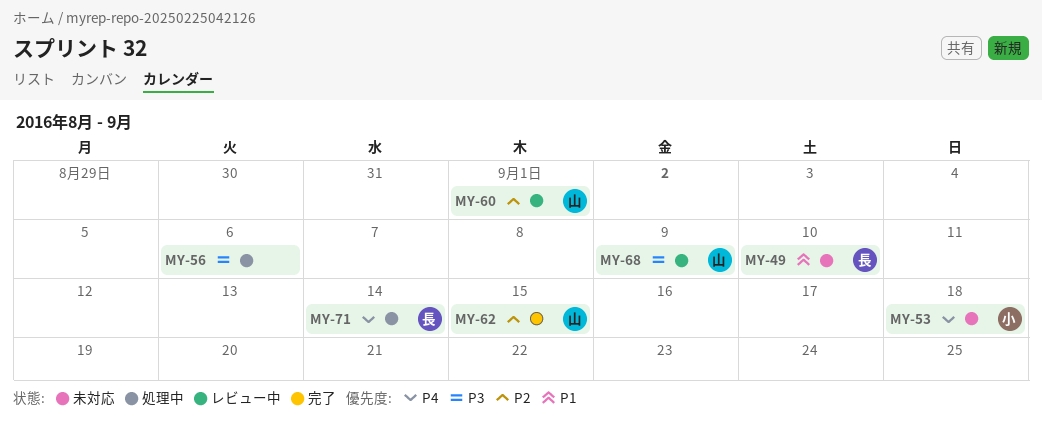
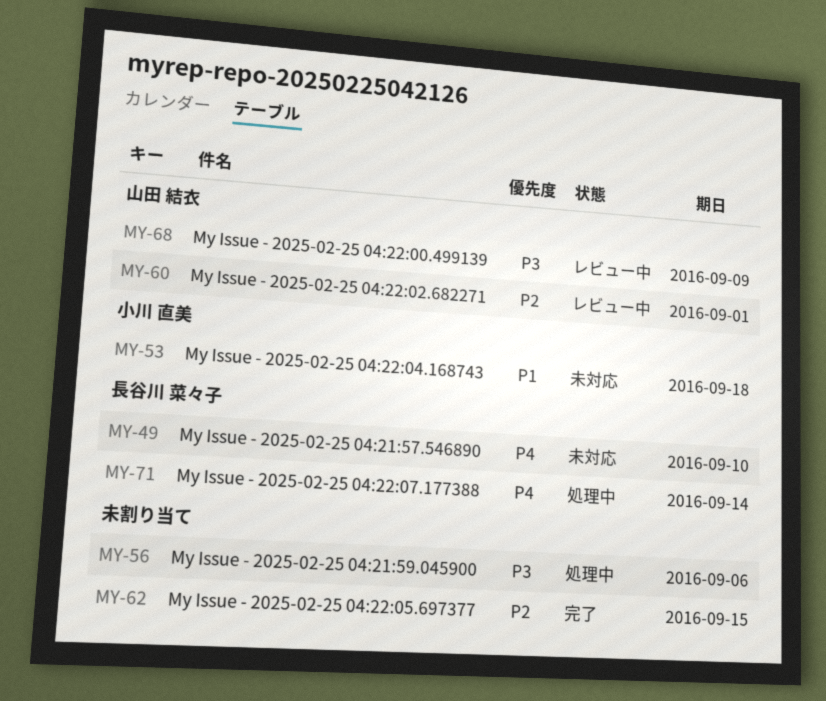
MY-49, priority: P1 -> P4
MY-53, priority: P4 -> P1
MY-62, owner: 山田 結衣 -> none

